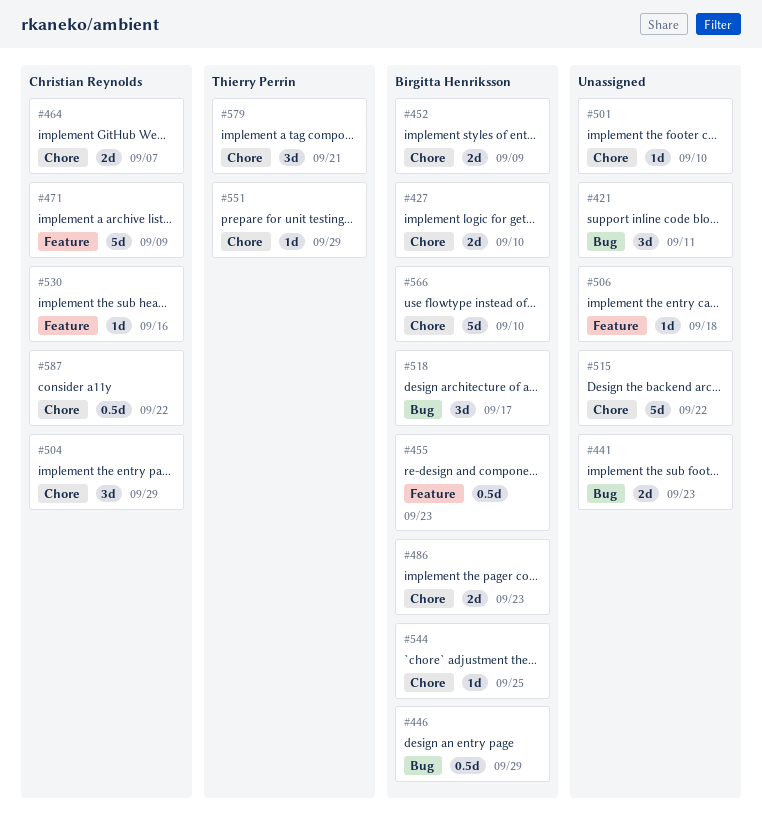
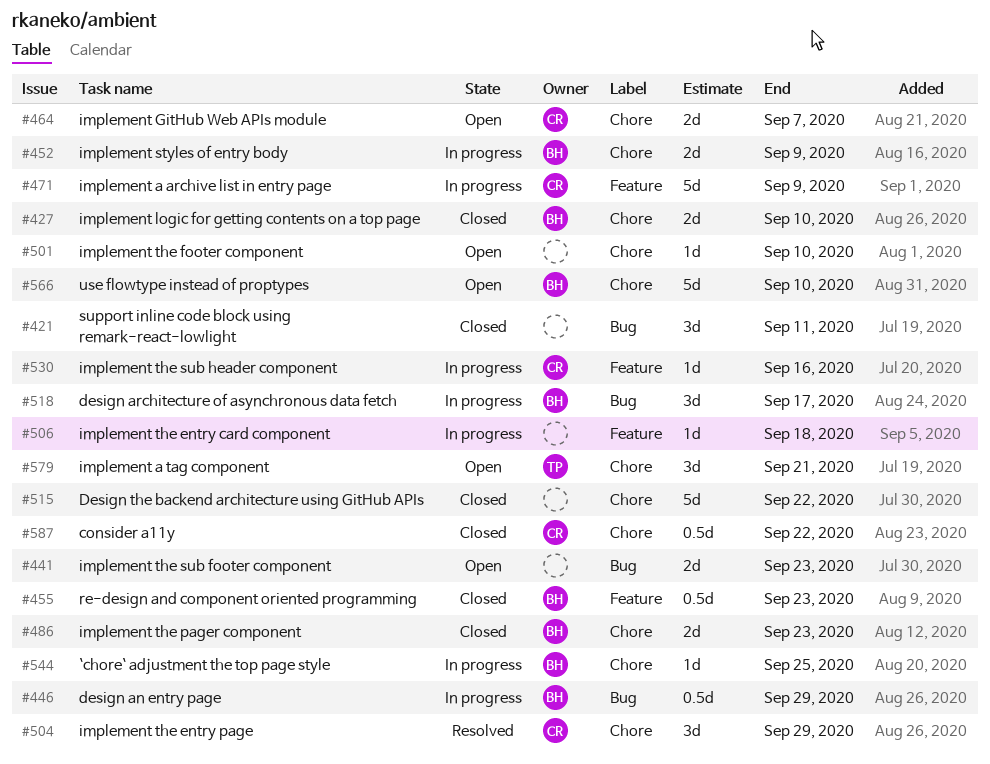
#551: present -> none

